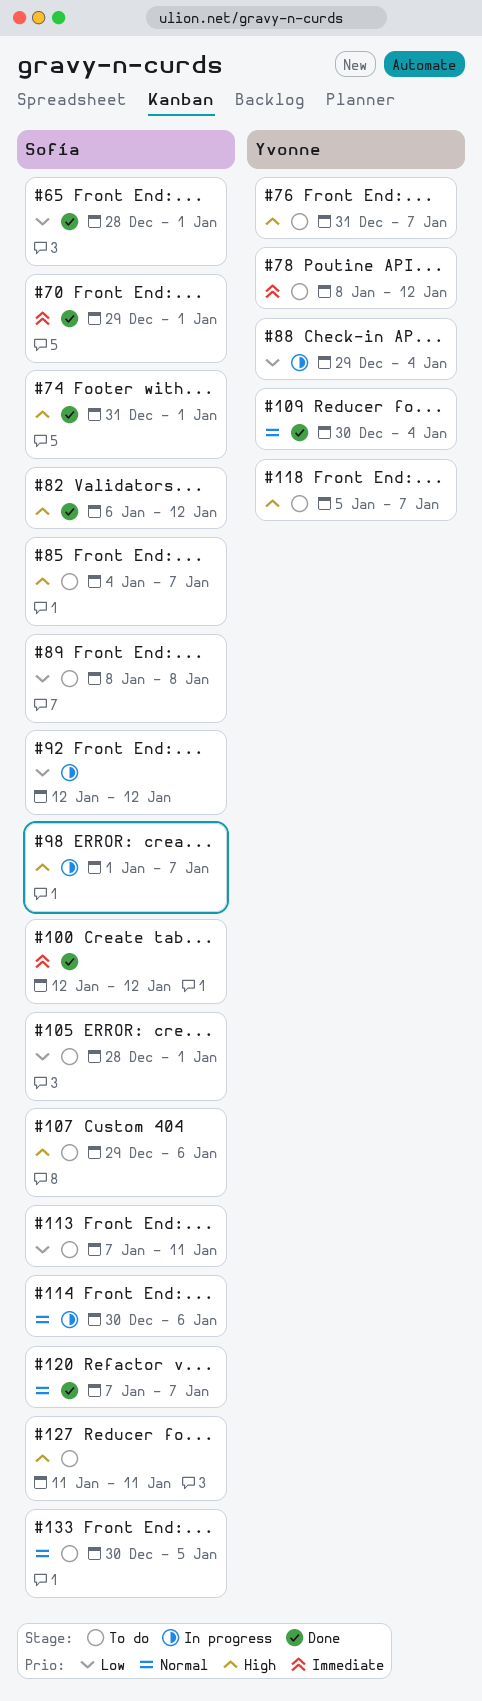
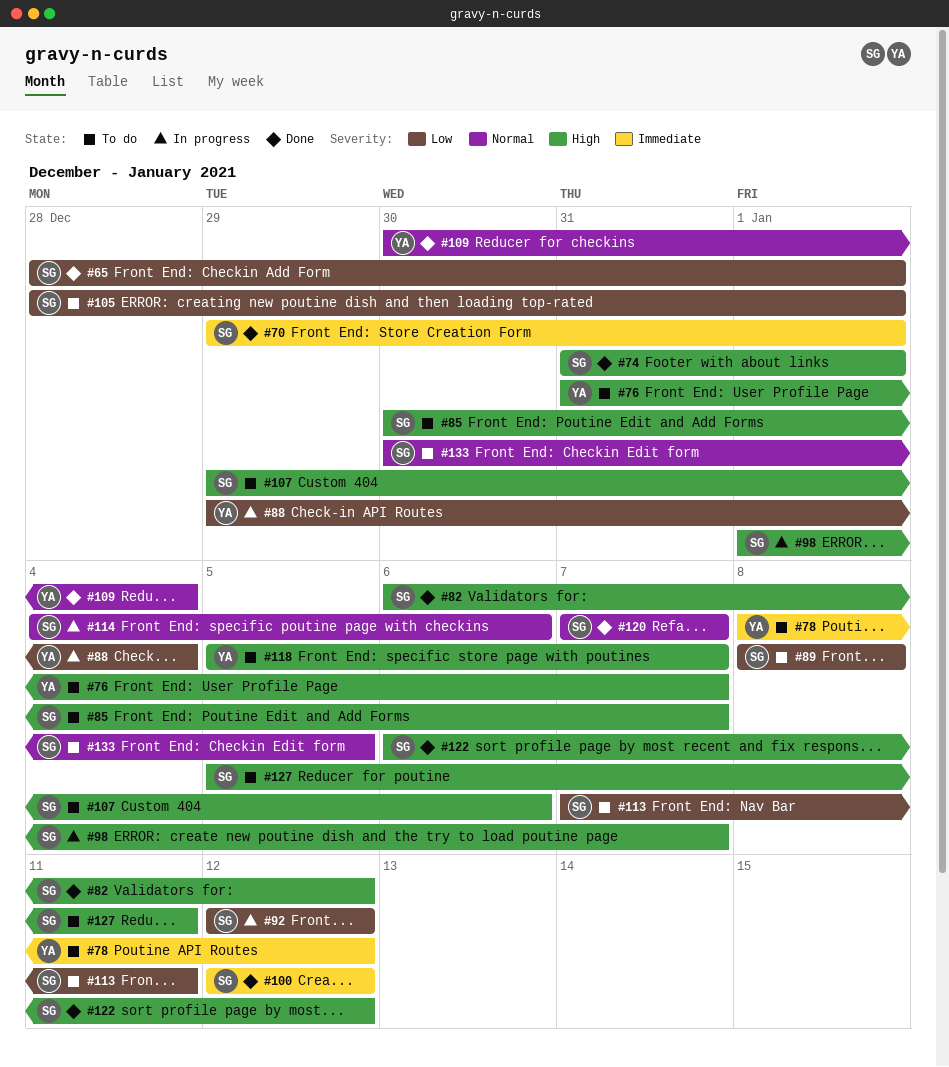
#85, start: Jan 4 -> Dec 30
#114, start: Dec 30 -> Jan 4
#122: none -> present
#127, start: Jan 11 -> Jan 5

